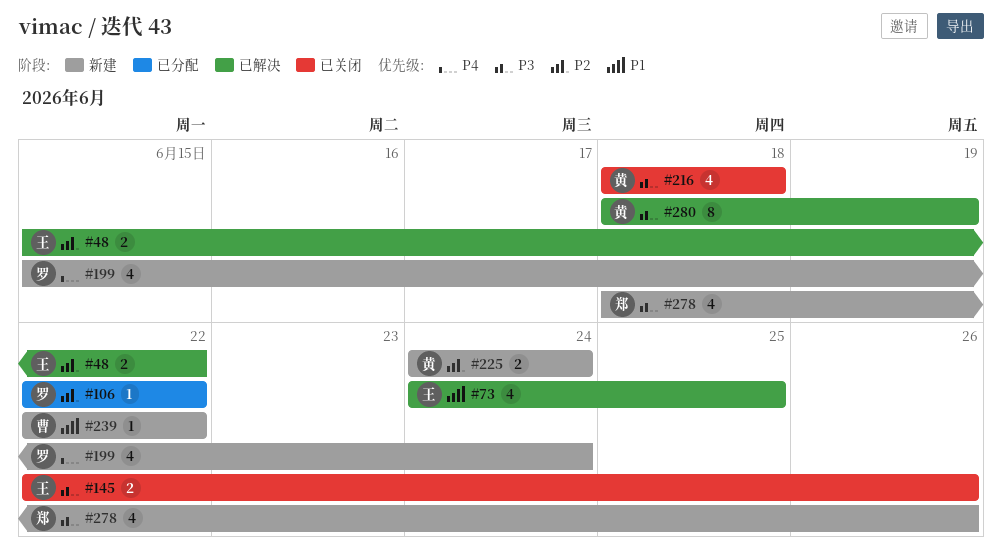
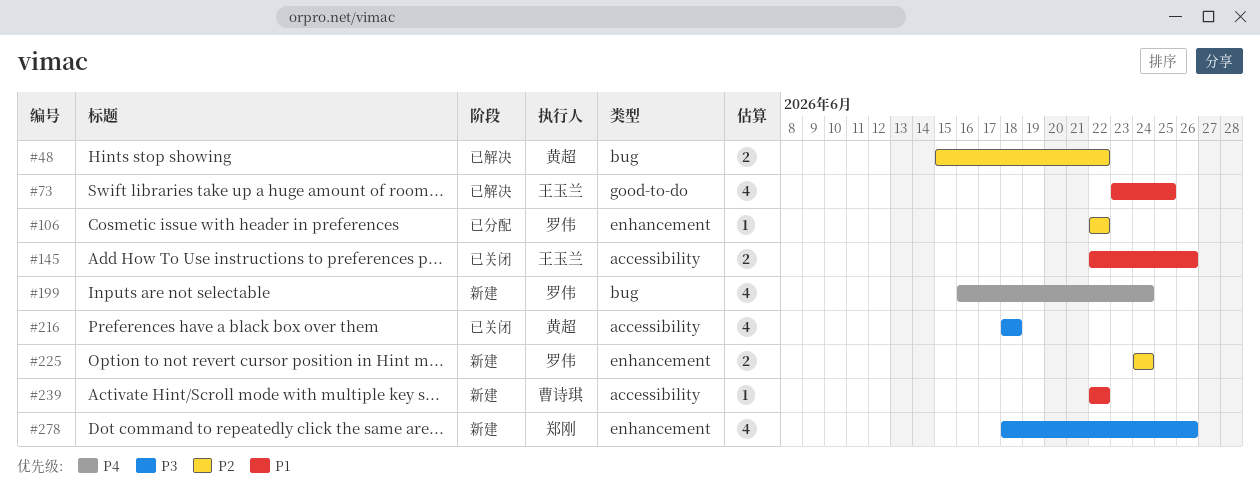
#48, owner: 王玉兰 -> 黄超
#73, start: Jun 24 -> Jun 23
#145, priority: P3 -> P1
#199, start: Jun 15 -> Jun 16
#225, owner: 黄超 -> 罗伟
#280: present -> none

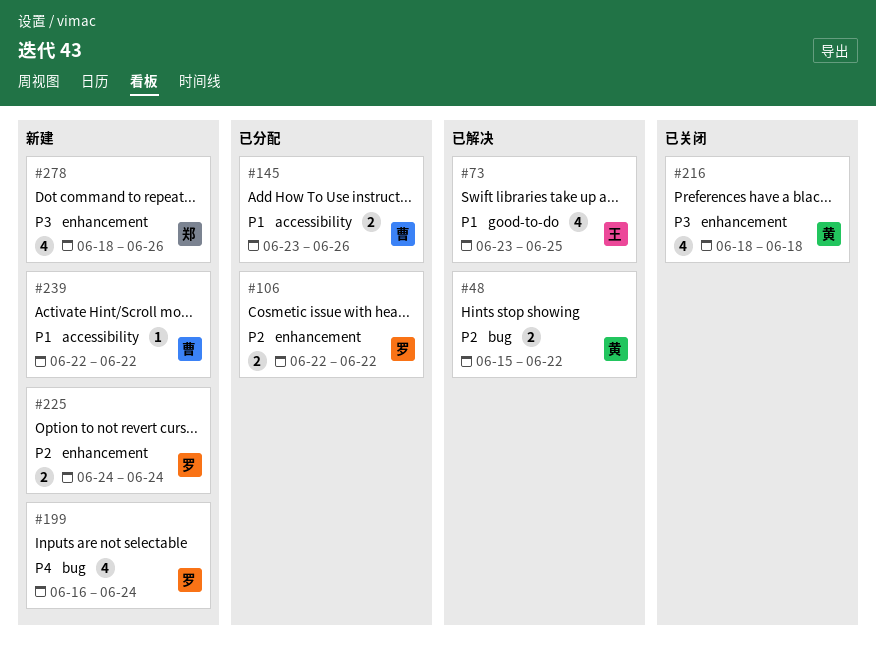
#106, estimate: 1 -> 2
#145, status: 已关闭 -> 已分配
#145, owner: 王玉兰 -> 曹诗琪
#145, start: Jun 22 -> Jun 23
#216, label: accessibility -> enhancement

